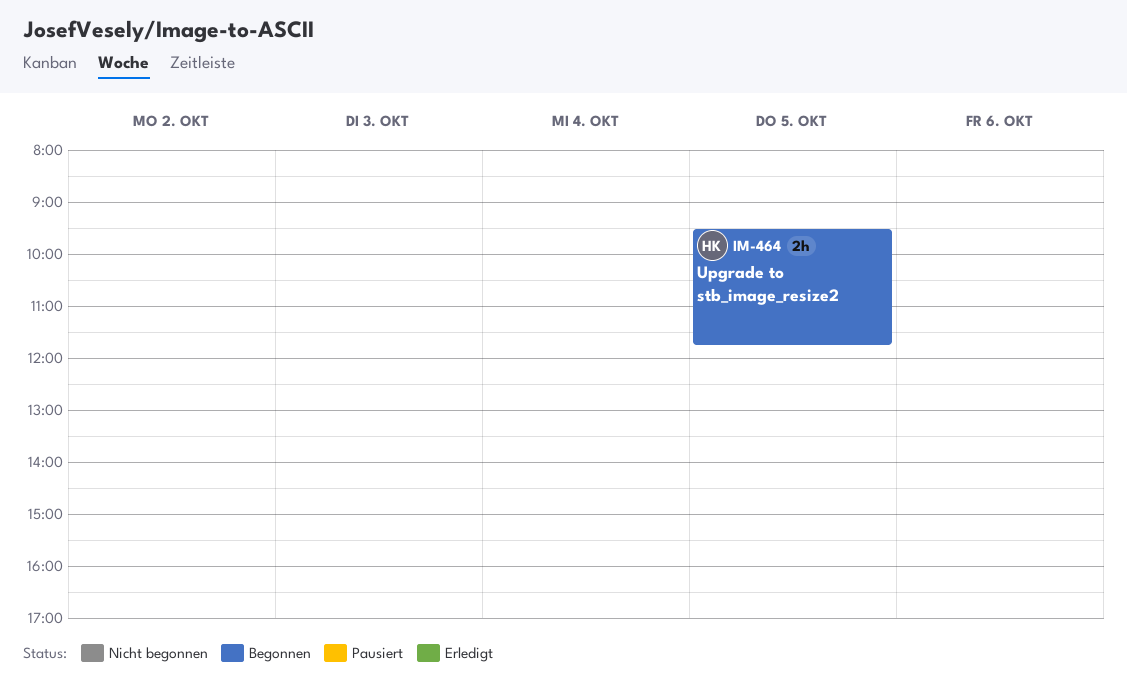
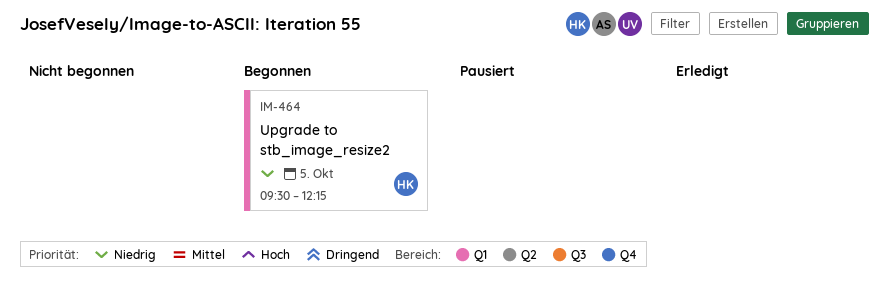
IM-464, ends: 11:45 -> 12:15

